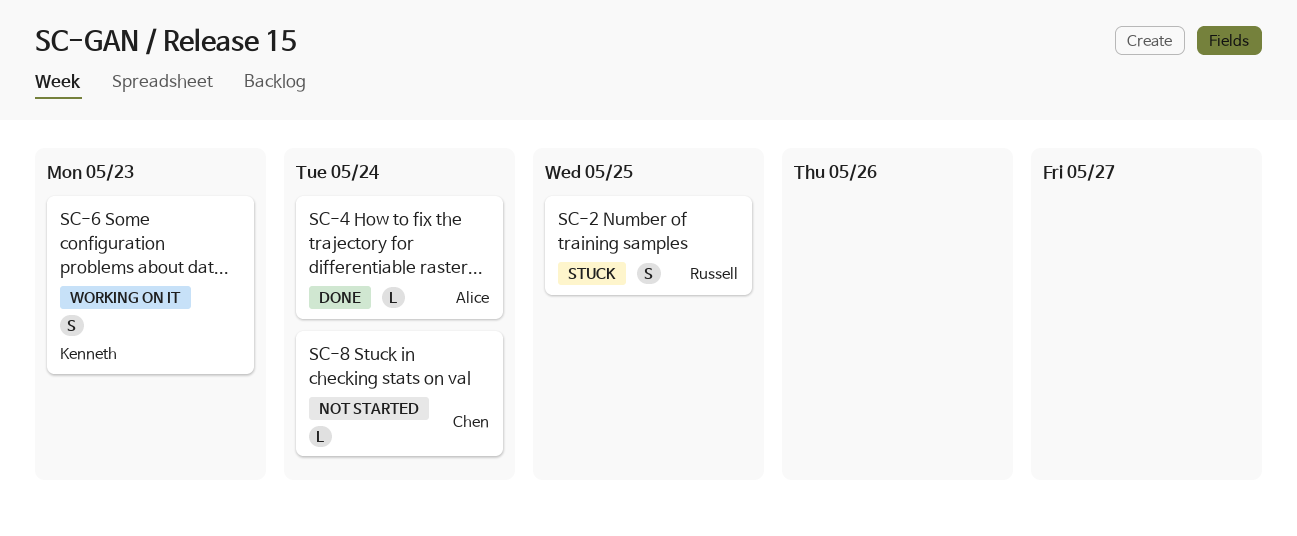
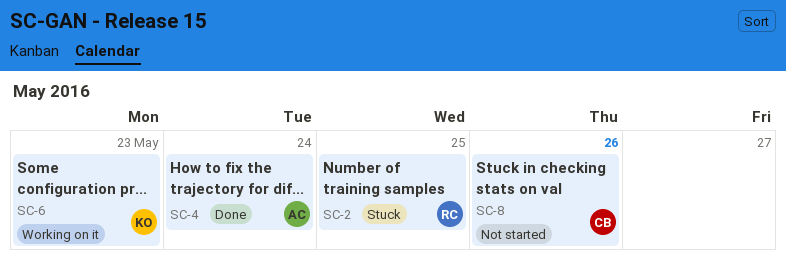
SC-8, due: May 24 -> May 26

